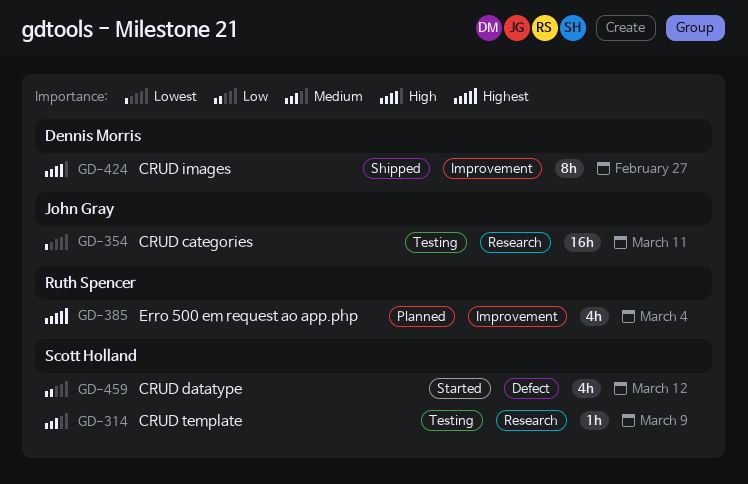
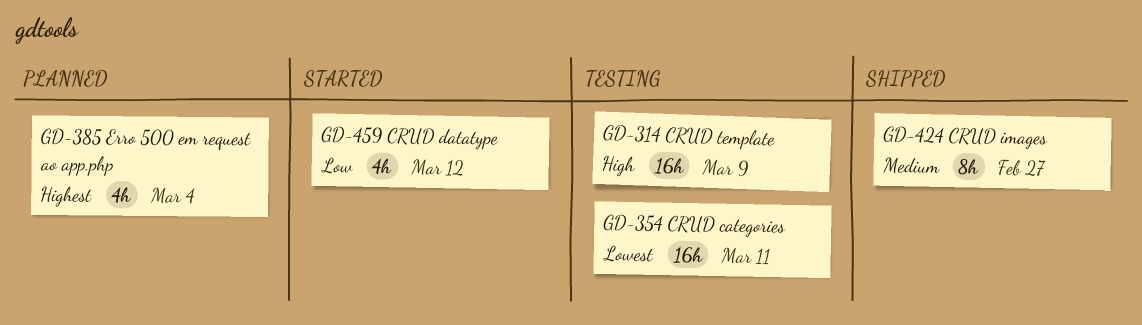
GD-314, priority: Medium -> High
GD-314, estimate: 1h -> 16h
GD-424, priority: High -> Medium

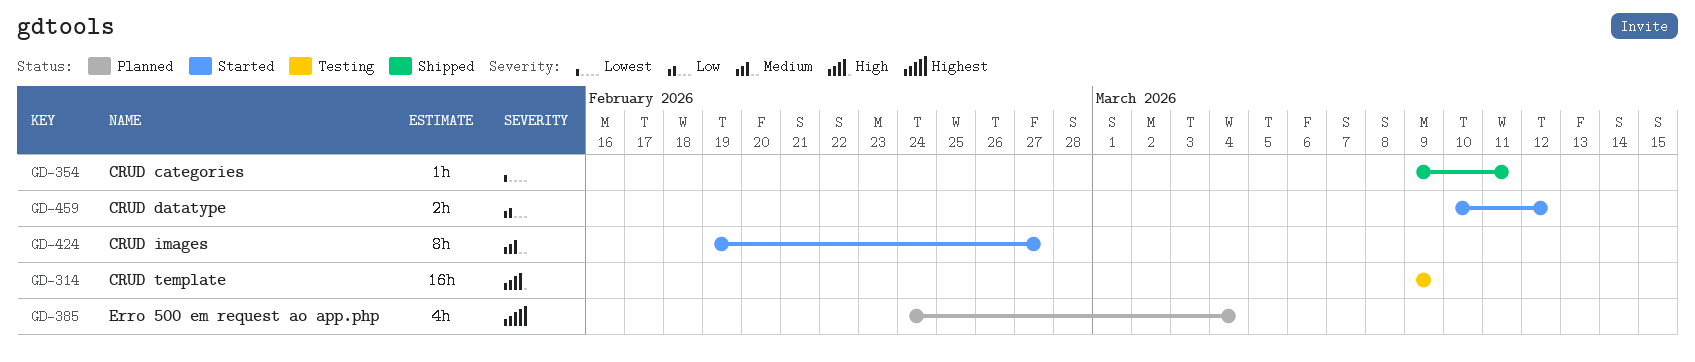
GD-354, status: Testing -> Shipped
GD-354, estimate: 16h -> 1h
GD-424, status: Shipped -> Started
GD-459, estimate: 4h -> 2h

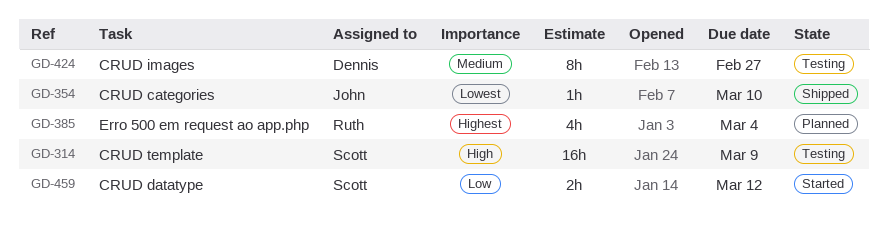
GD-354, due: Mar 11 -> Mar 10
GD-424, status: Started -> Testing

